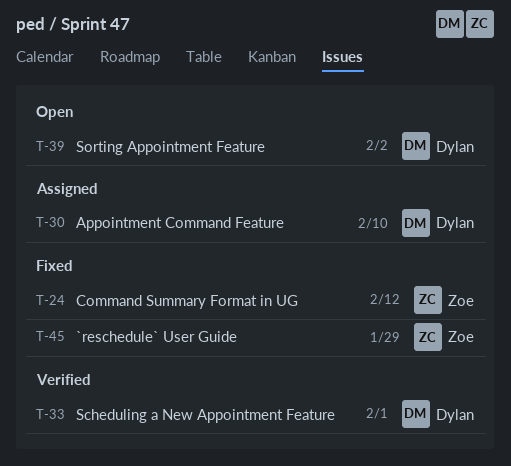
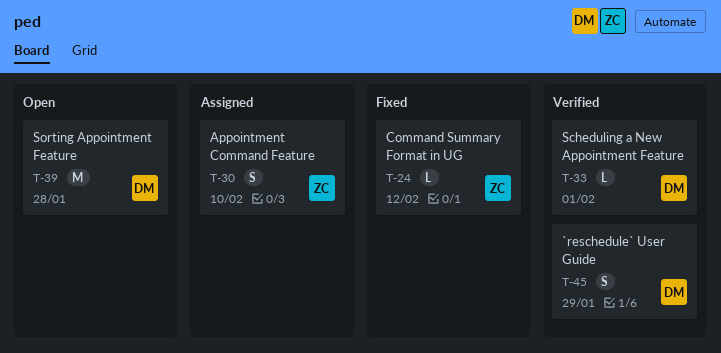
T-30, owner: Dylan -> Zoe
T-39, due: Feb 2 -> Jan 28
T-45, status: Fixed -> Verified
T-45, owner: Zoe -> Dylan

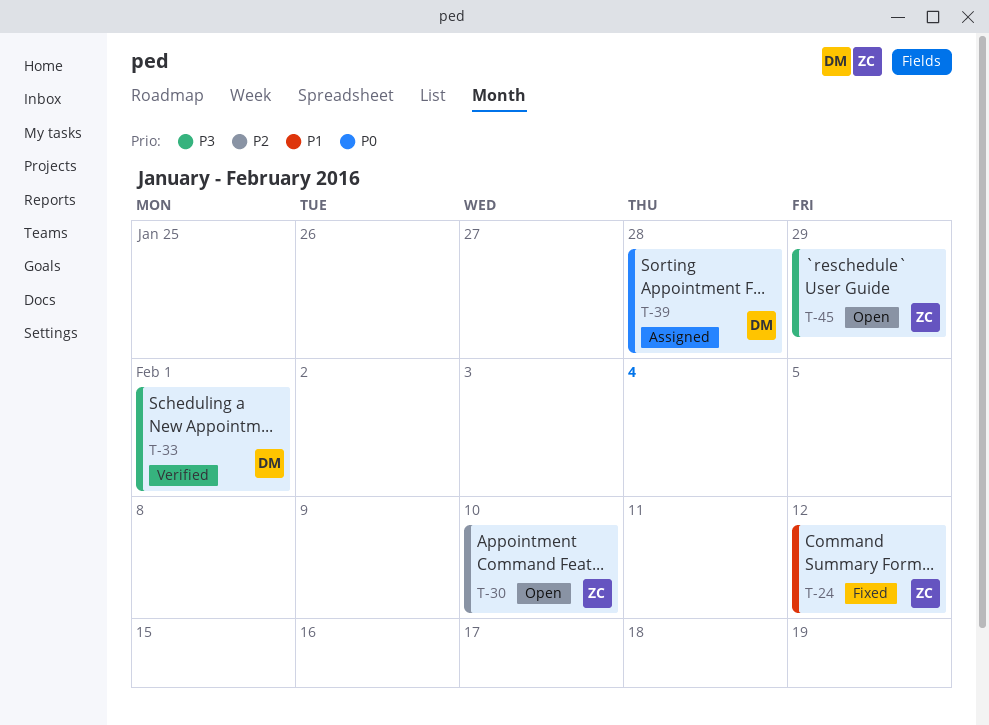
T-30, status: Assigned -> Open
T-39, status: Open -> Assigned
T-45, status: Verified -> Open
T-45, owner: DM -> ZC

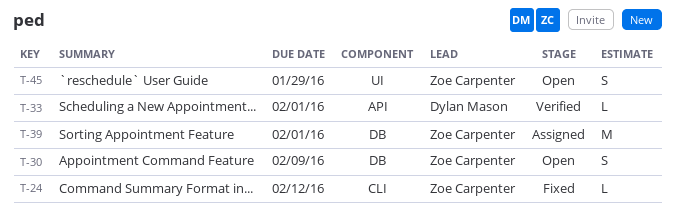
T-30, due: Feb 10 -> Feb 9
T-39, owner: Dylan Mason -> Zoe Carpenter
T-39, due: Jan 28 -> Feb 1

